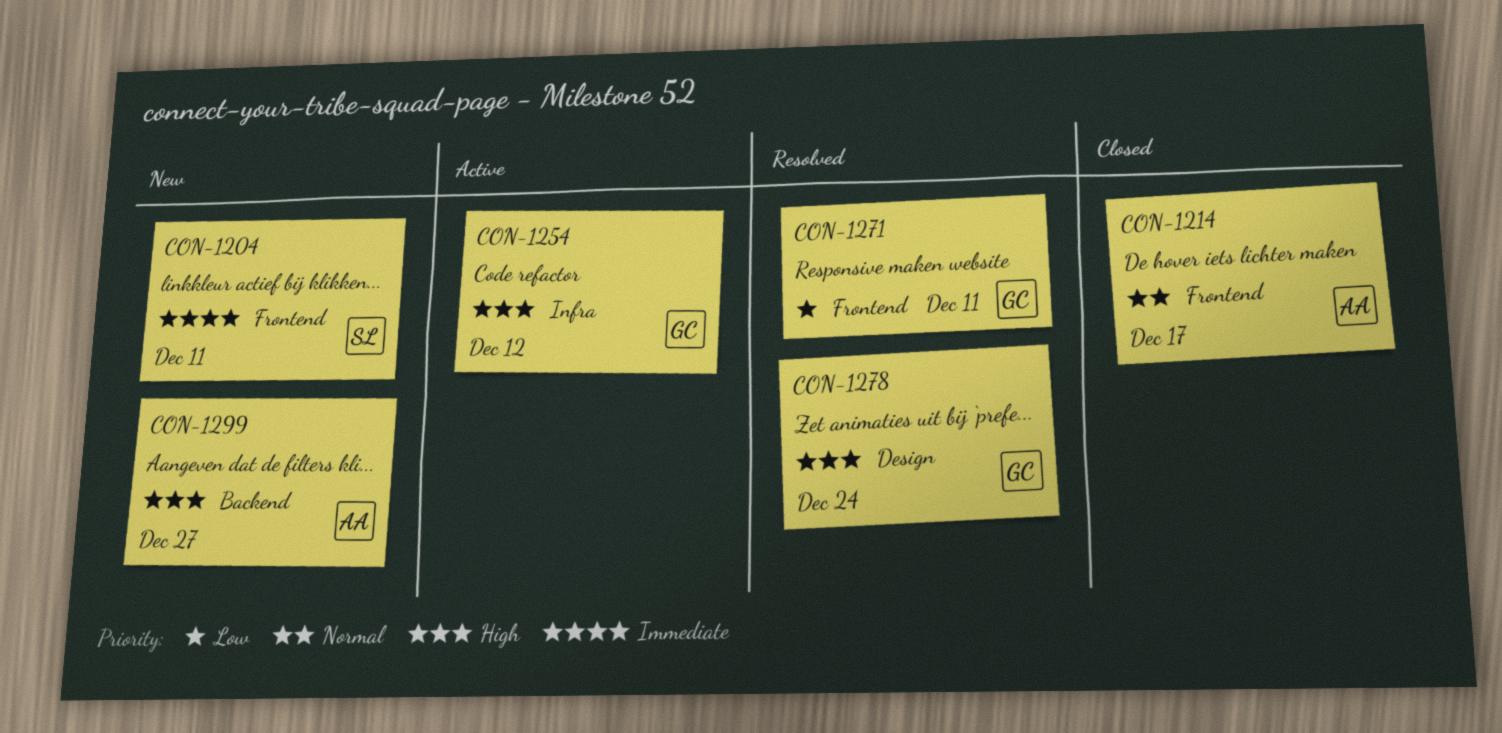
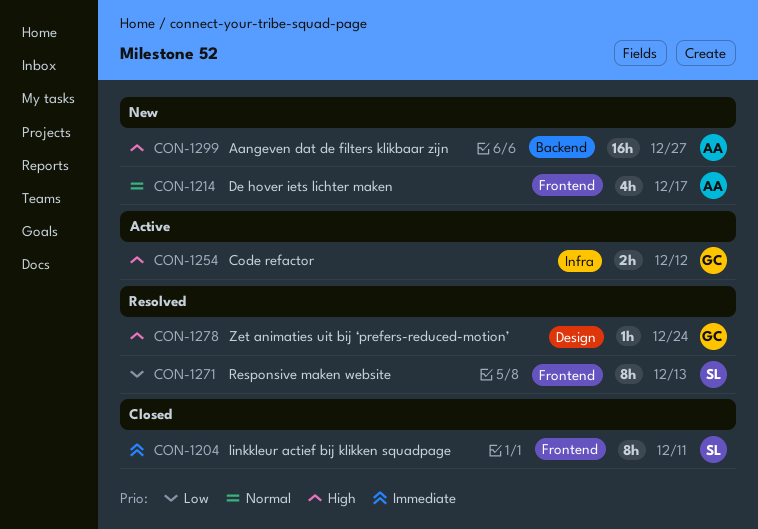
CON-1204, status: New -> Closed
CON-1214, status: Closed -> New
CON-1271, owner: GC -> SL
CON-1271, due: Dec 11 -> Dec 13

